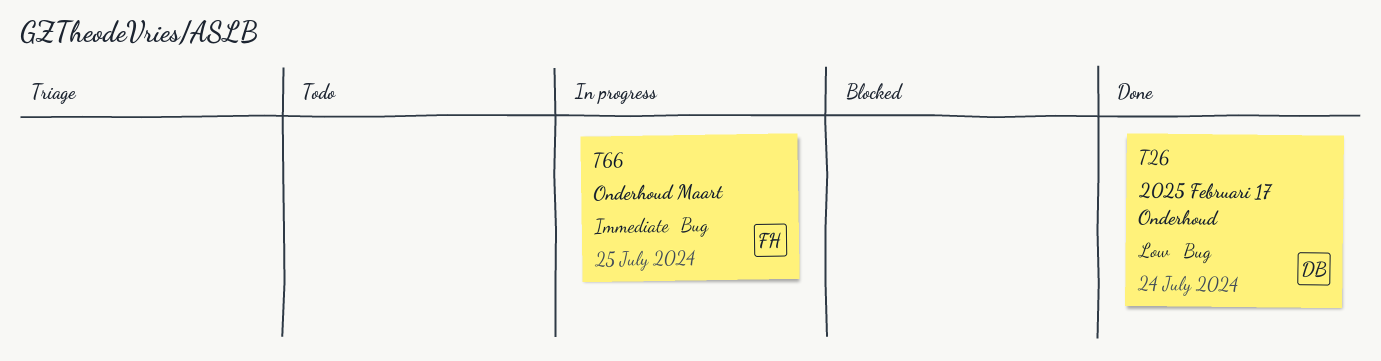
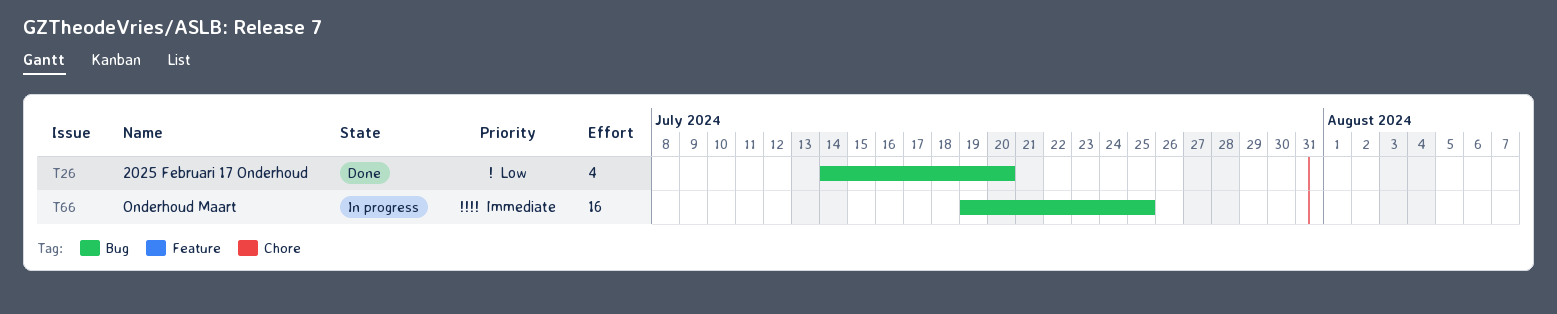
T26, due: Jul 24 -> Jul 20

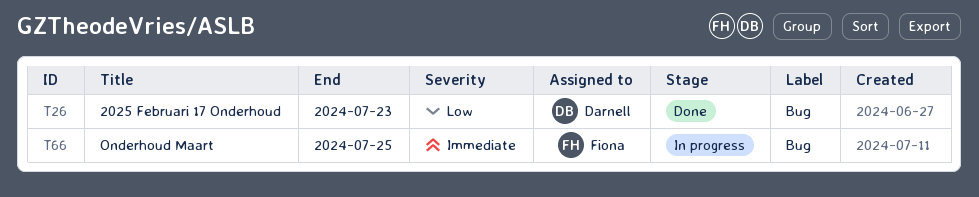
T26, due: Jul 20 -> Jul 23

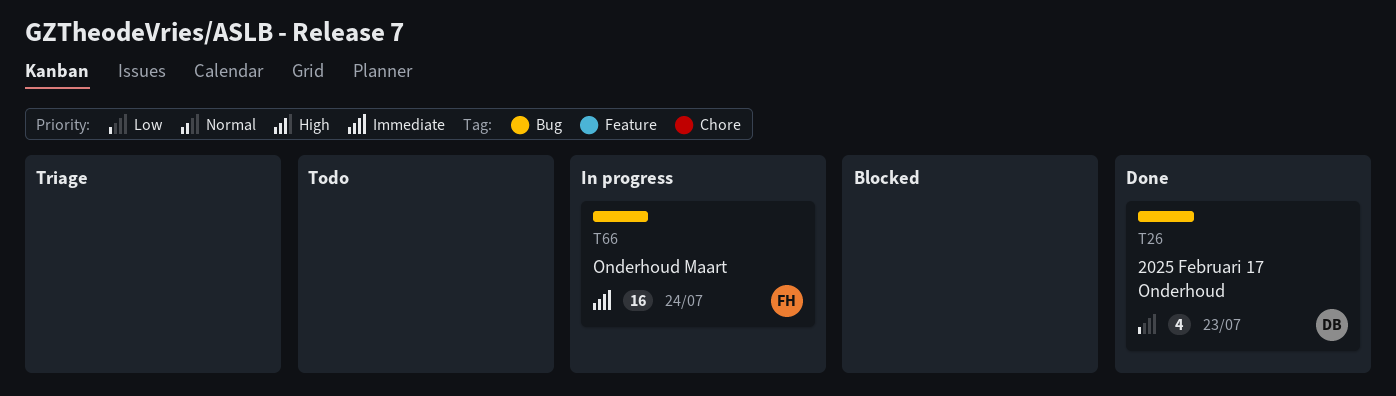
T66, due: Jul 25 -> Jul 24

